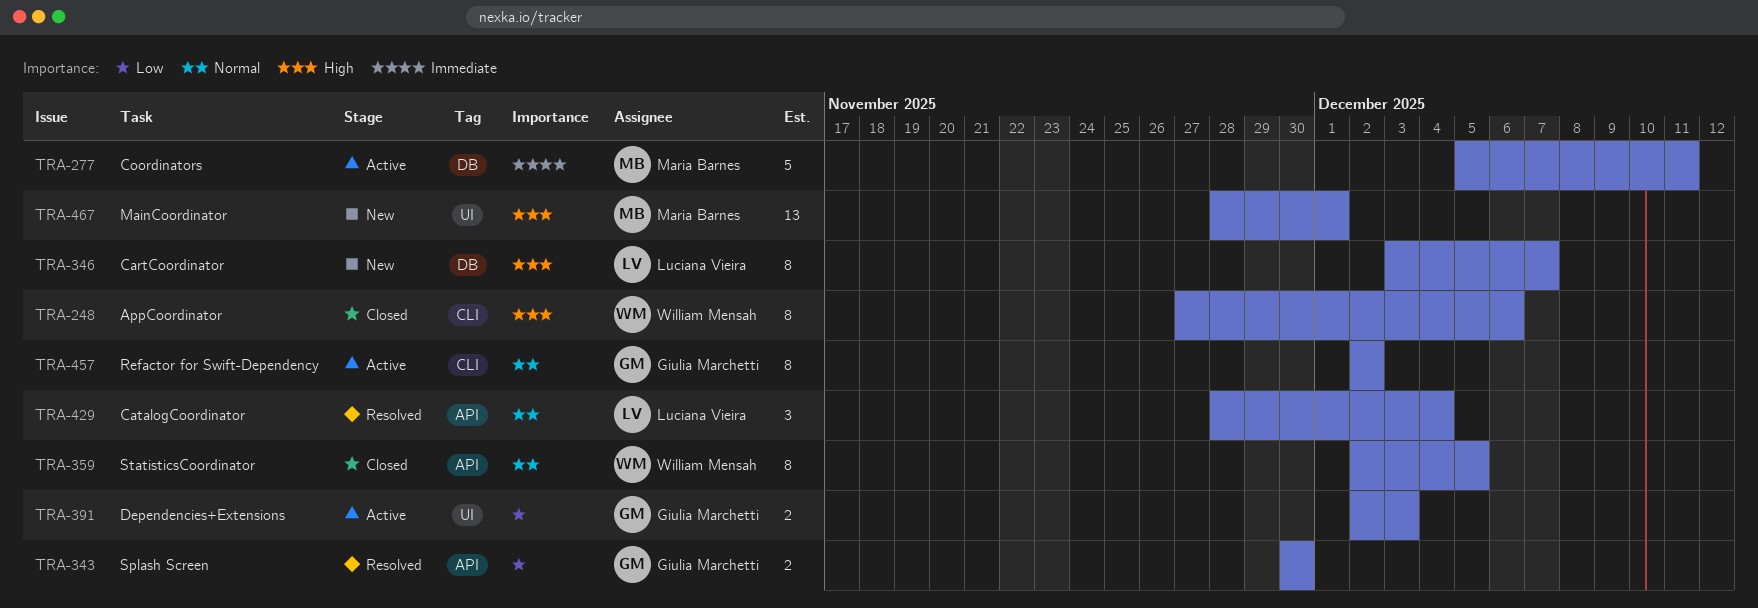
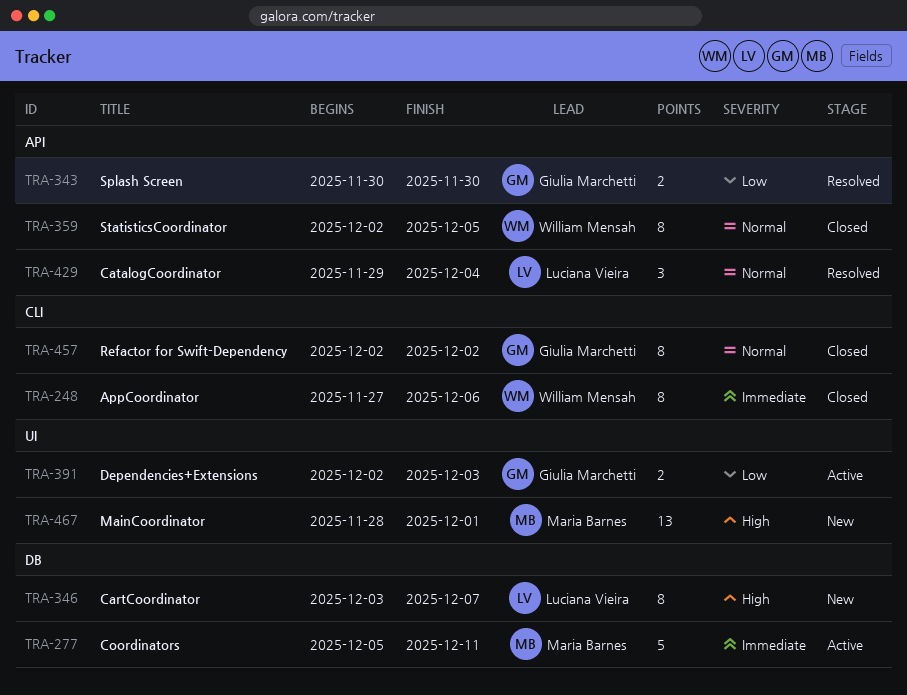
TRA-248, priority: High -> Immediate
TRA-429, start: Nov 28 -> Nov 29
TRA-457, status: Active -> Closed

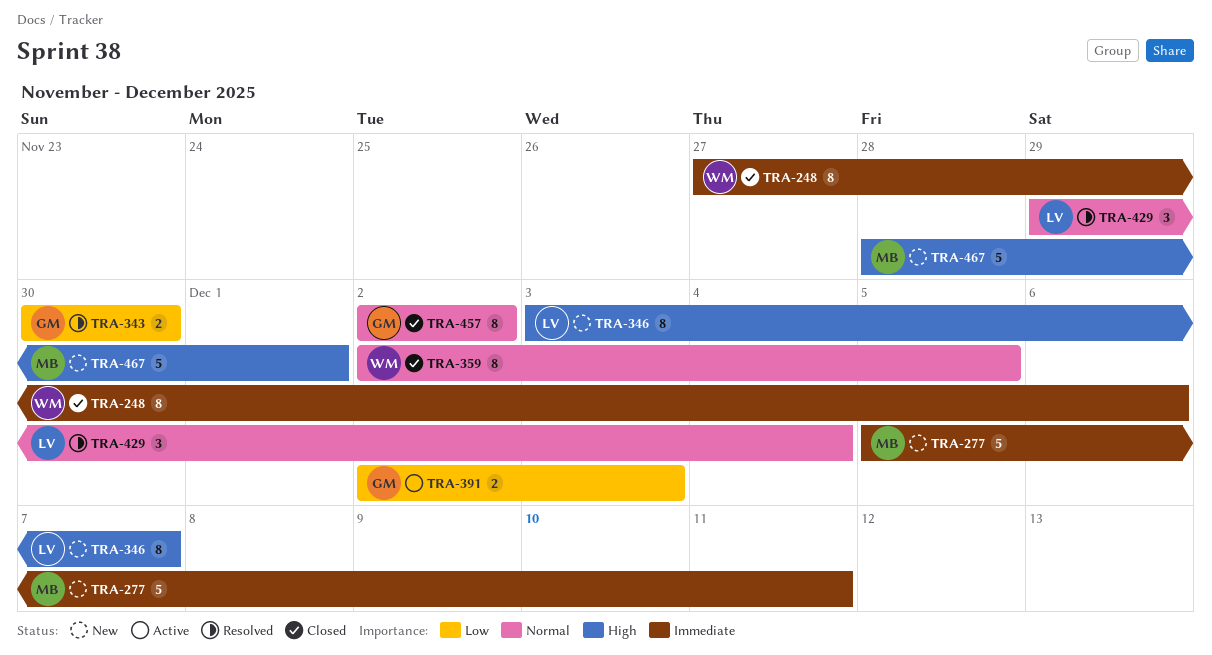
TRA-277, status: Active -> New
TRA-467, estimate: 13 -> 5

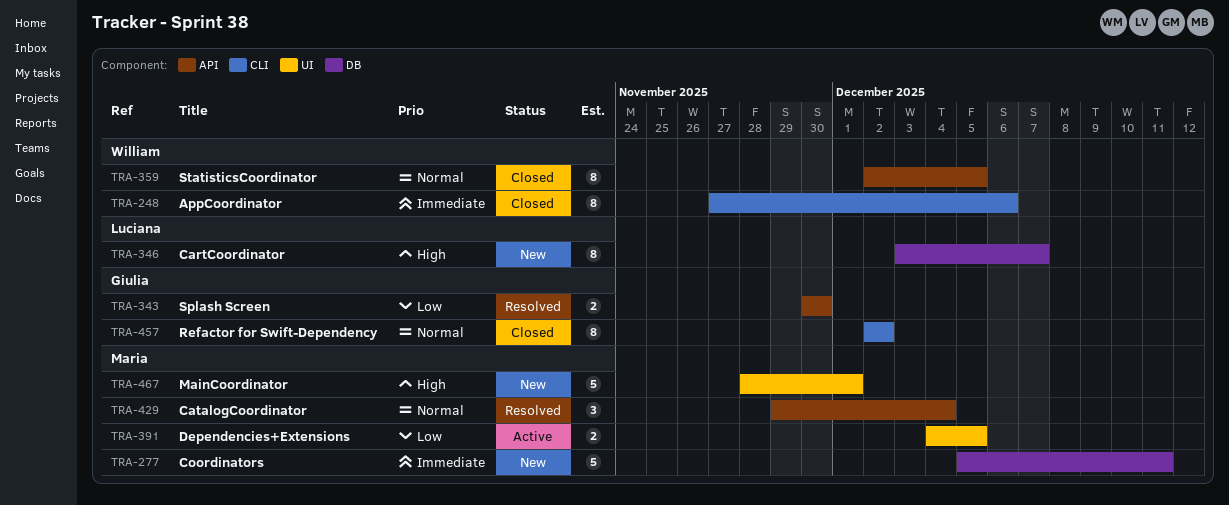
TRA-391, owner: Giulia -> Maria
TRA-391, start: Dec 2 -> Dec 4
TRA-391, due: Dec 3 -> Dec 5
TRA-429, owner: Luciana -> Maria

